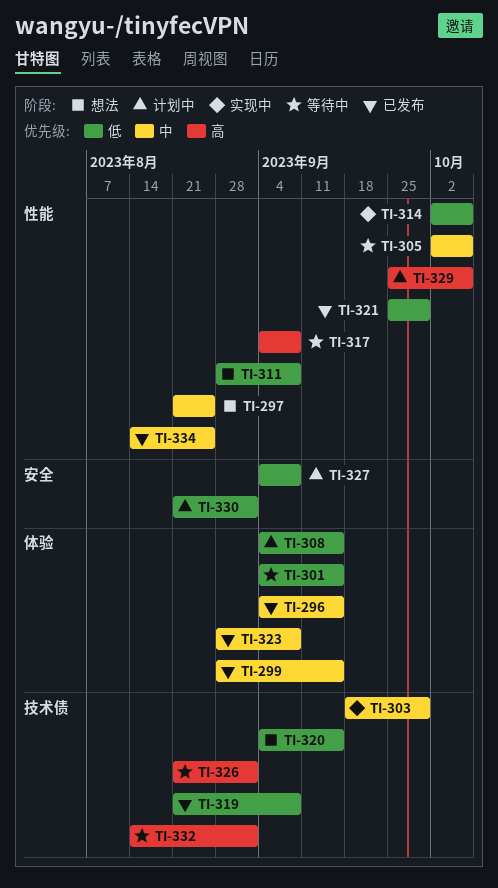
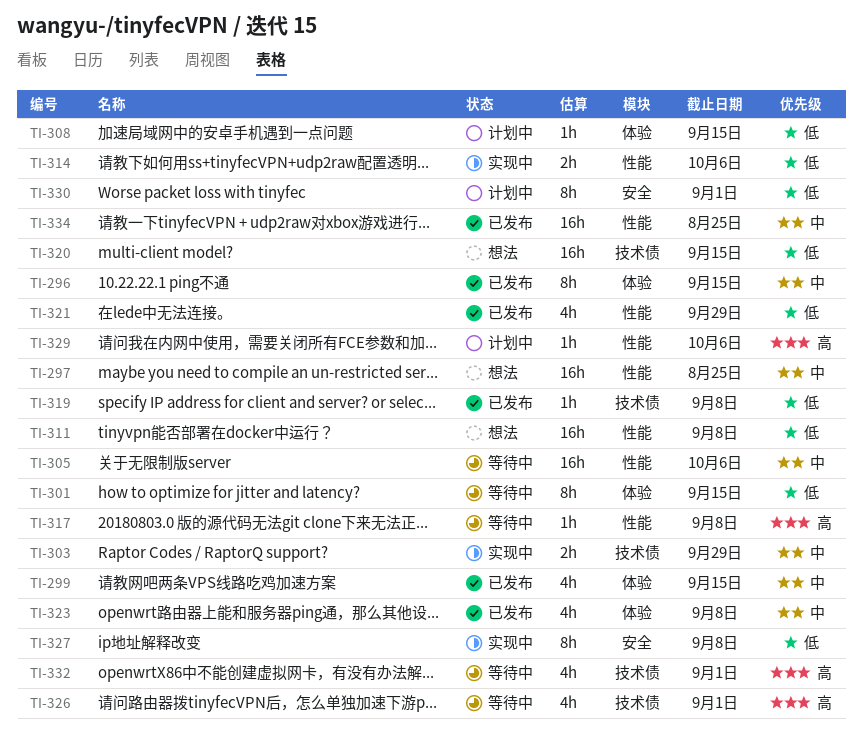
TI-327, status: 计划中 -> 实现中

